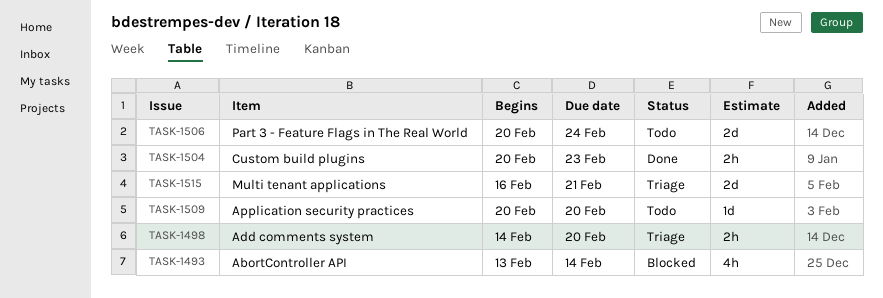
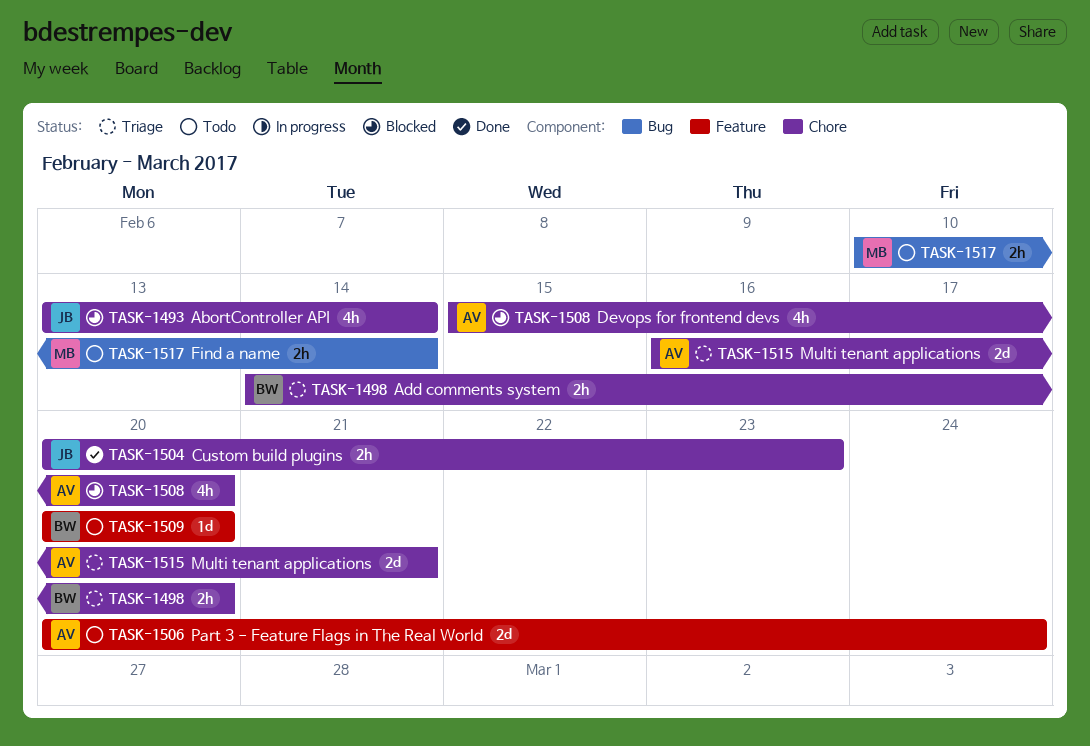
TASK-1508: none -> present
TASK-1517: none -> present

